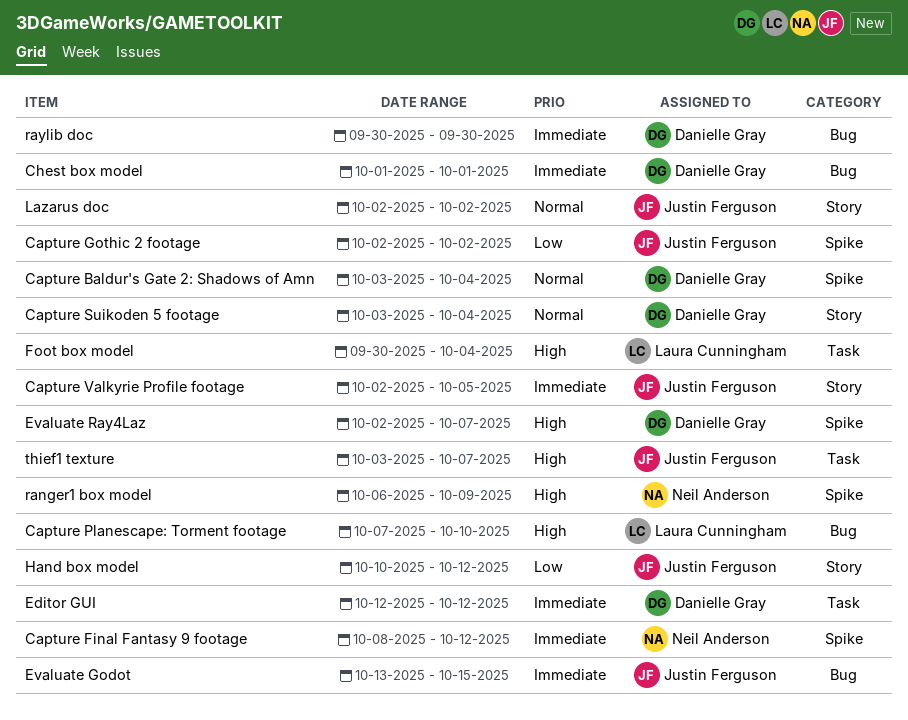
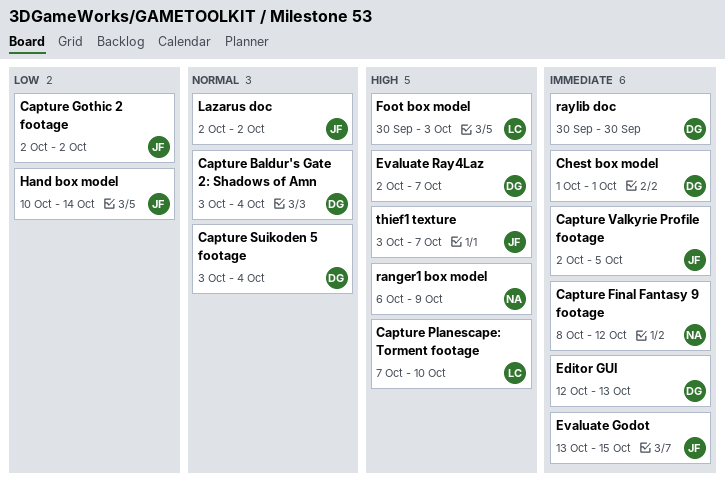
Editor GUI, due: Oct 12 -> Oct 13
Foot box model, due: Oct 4 -> Oct 3
Hand box model, due: Oct 12 -> Oct 14

